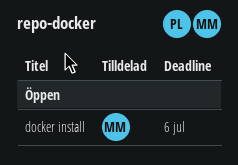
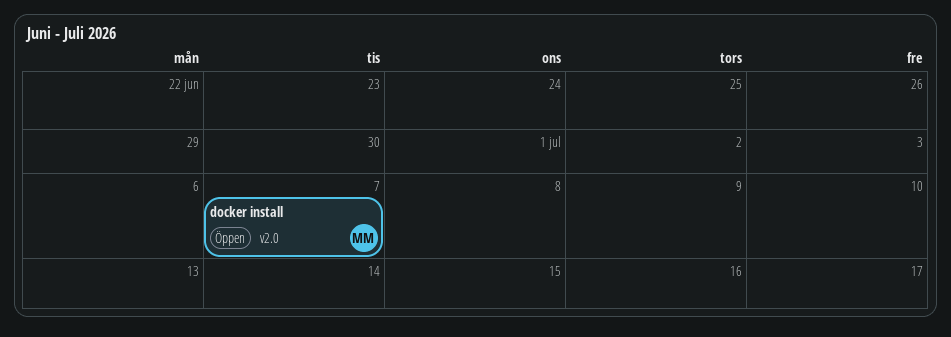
docker install, due: Jul 6 -> Jul 7

